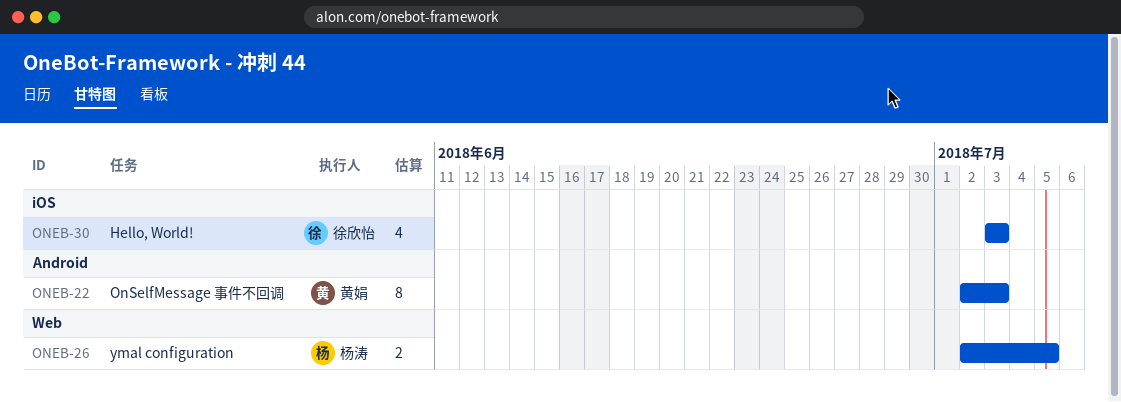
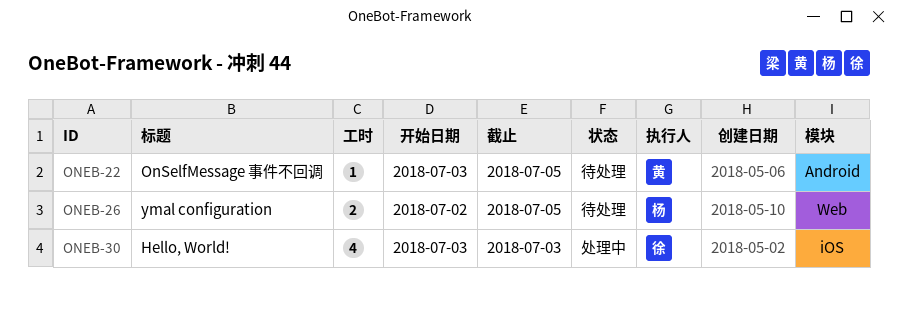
ONEB-22, estimate: 8 -> 1
ONEB-22, start: Jul 2 -> Jul 3
ONEB-22, due: Jul 3 -> Jul 5

